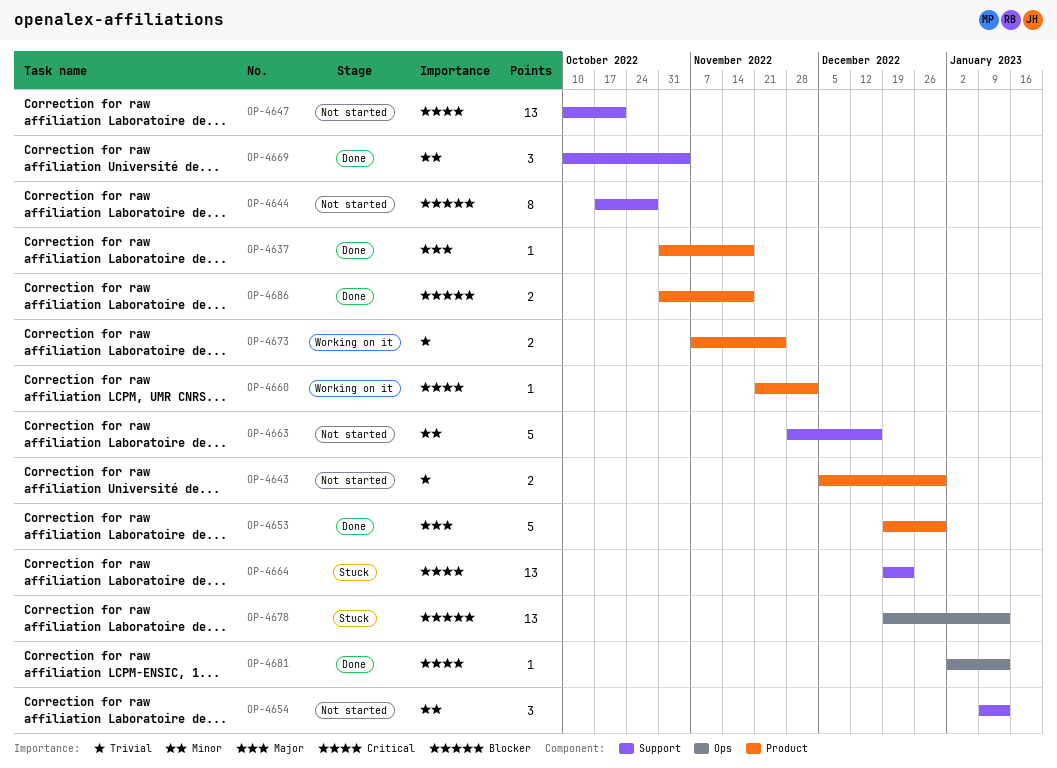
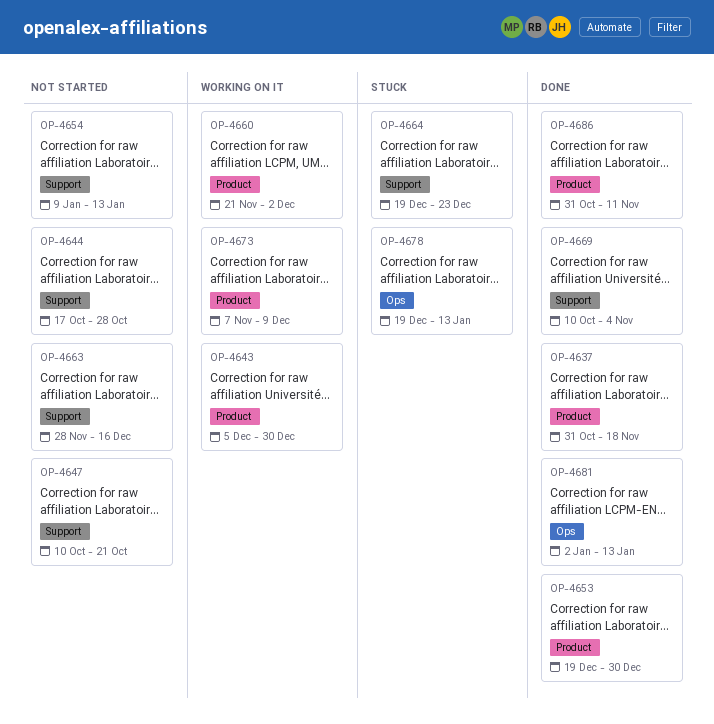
OP-4643, status: Not started -> Working on it
OP-4673, due: Nov 25 -> Dec 9
OP-4686, due: Nov 18 -> Nov 11

